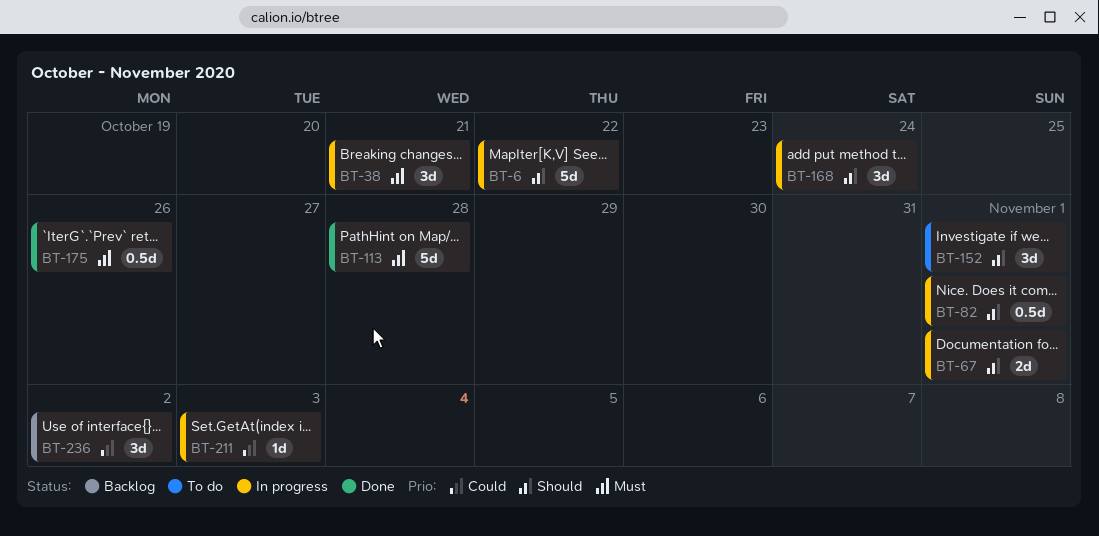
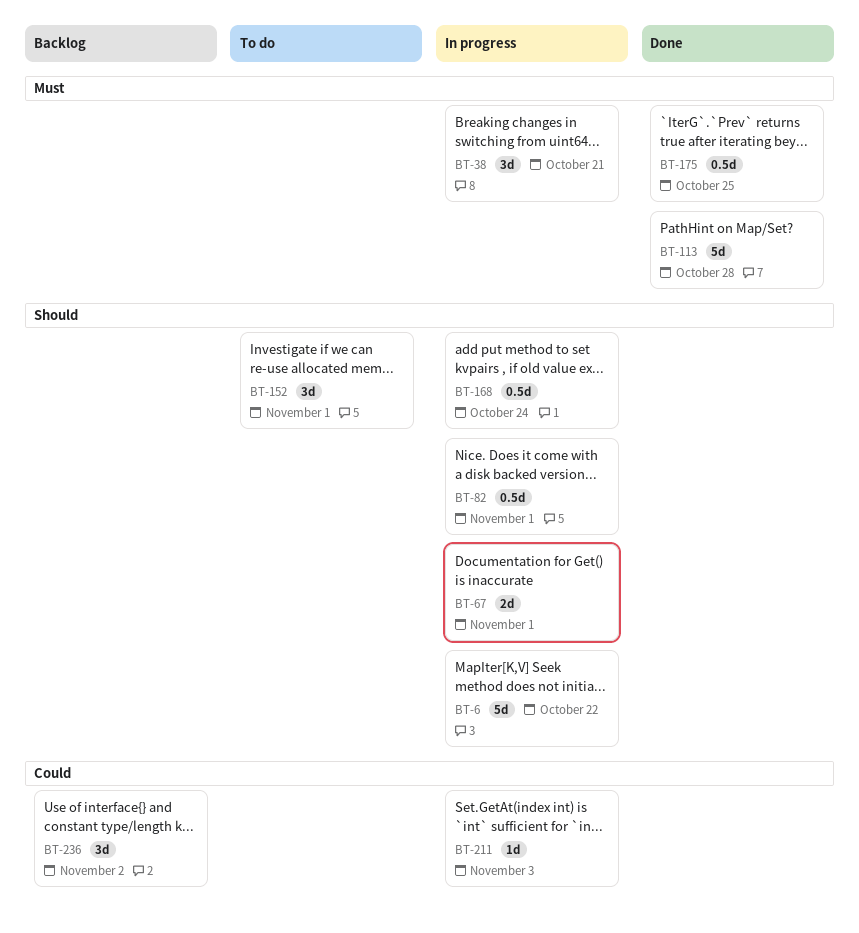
BT-168, estimate: 3d -> 0.5d
BT-175, due: Oct 26 -> Oct 25

